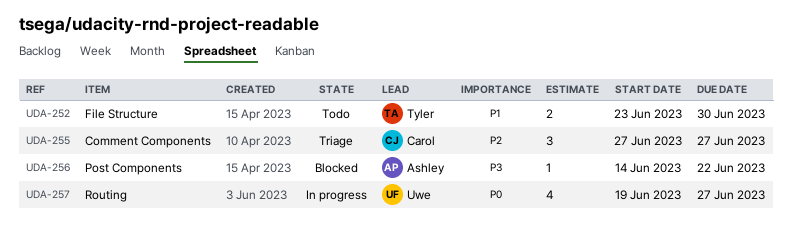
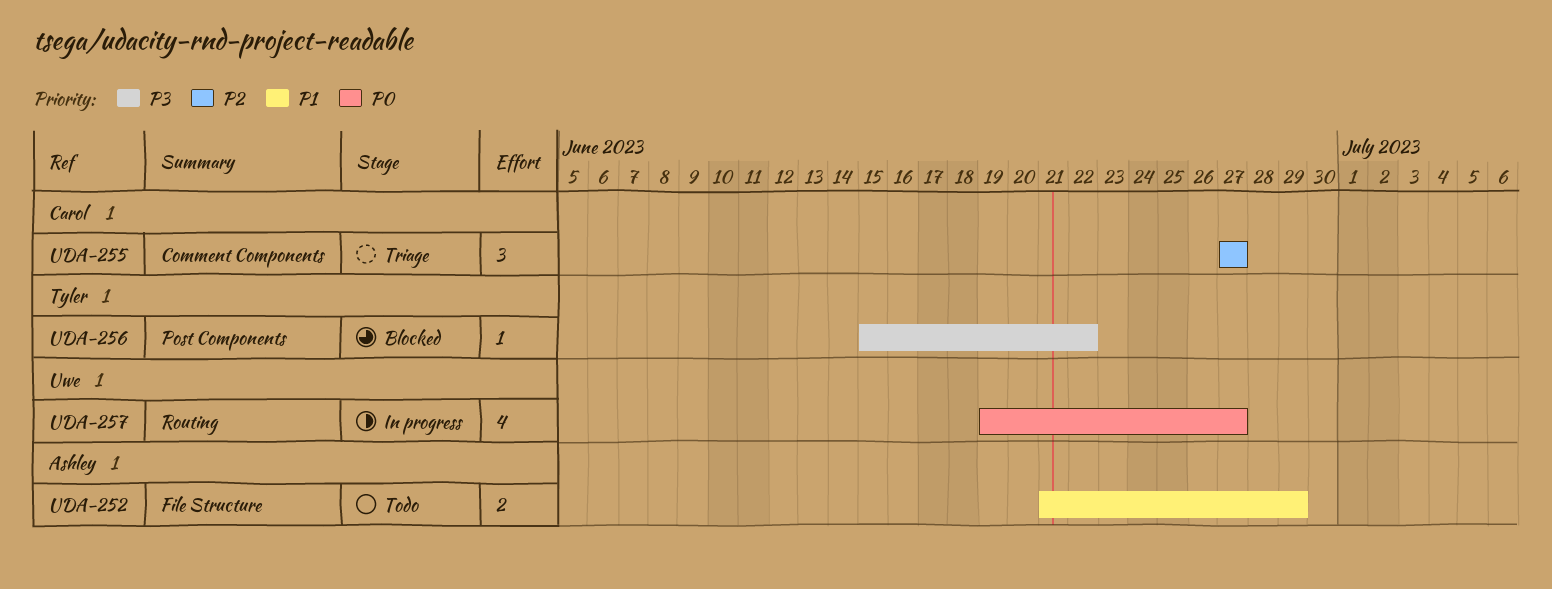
UDA-252, owner: Tyler -> Ashley
UDA-252, start: Jun 23 -> Jun 21
UDA-252, due: Jun 30 -> Jun 29
UDA-256, owner: Ashley -> Tyler
UDA-256, start: Jun 14 -> Jun 15

